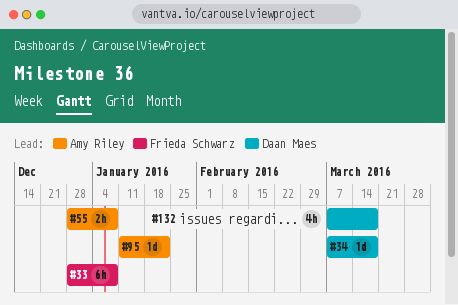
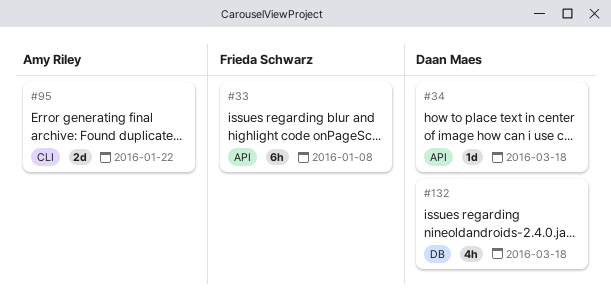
#55: present -> none
#95, estimate: 1d -> 2d

